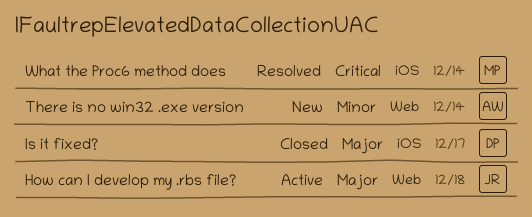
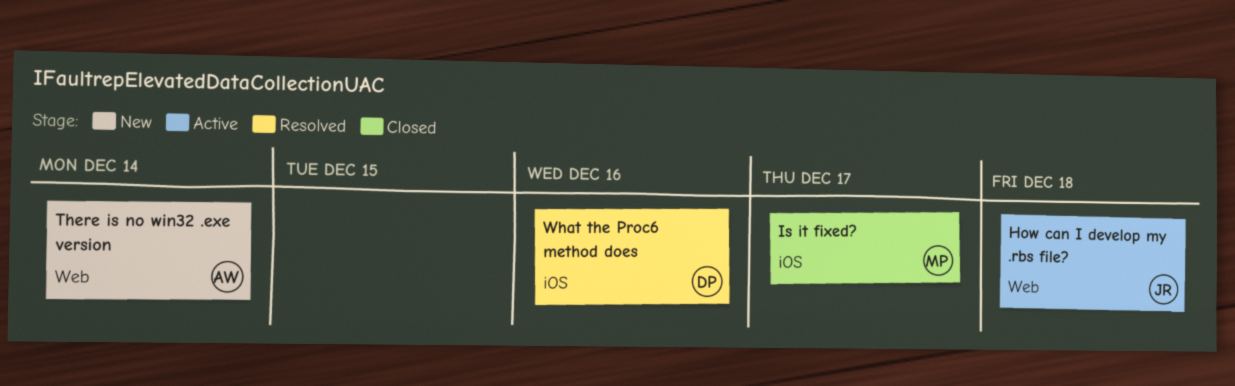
Is it fixed?, owner: DP -> MP
What the Proc6 method does, owner: MP -> DP
What the Proc6 method does, due: Dec 14 -> Dec 16

